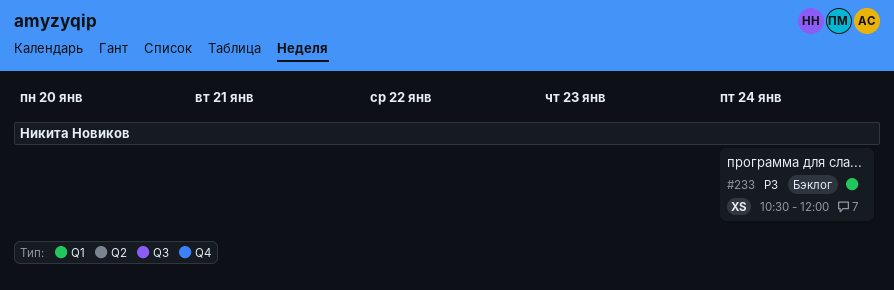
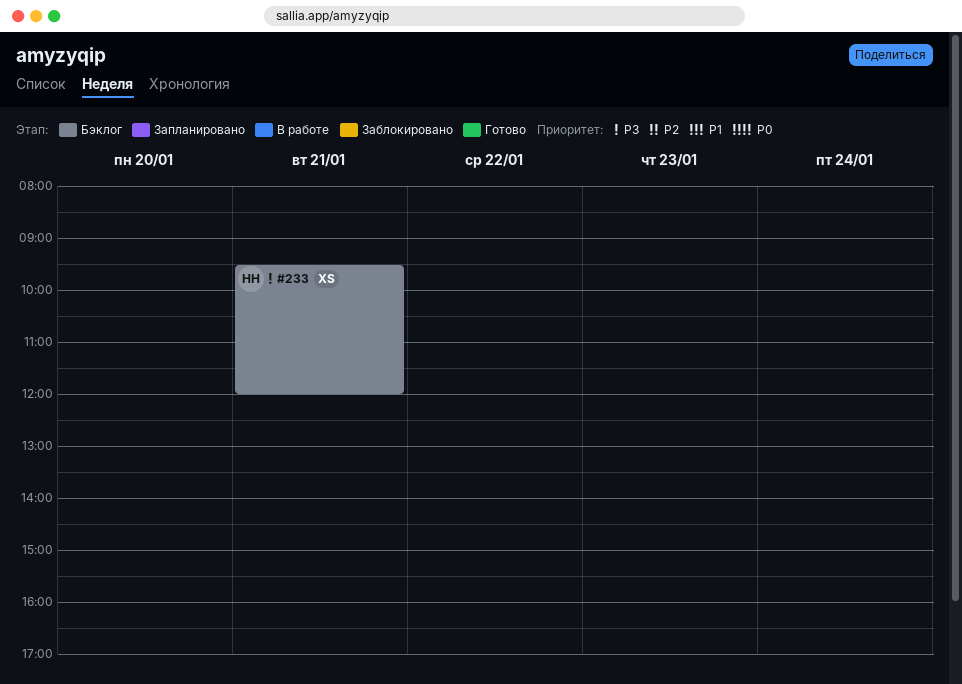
#233, day: Jan 24 -> Jan 21
#233, begins: 10:30 -> 09:30

